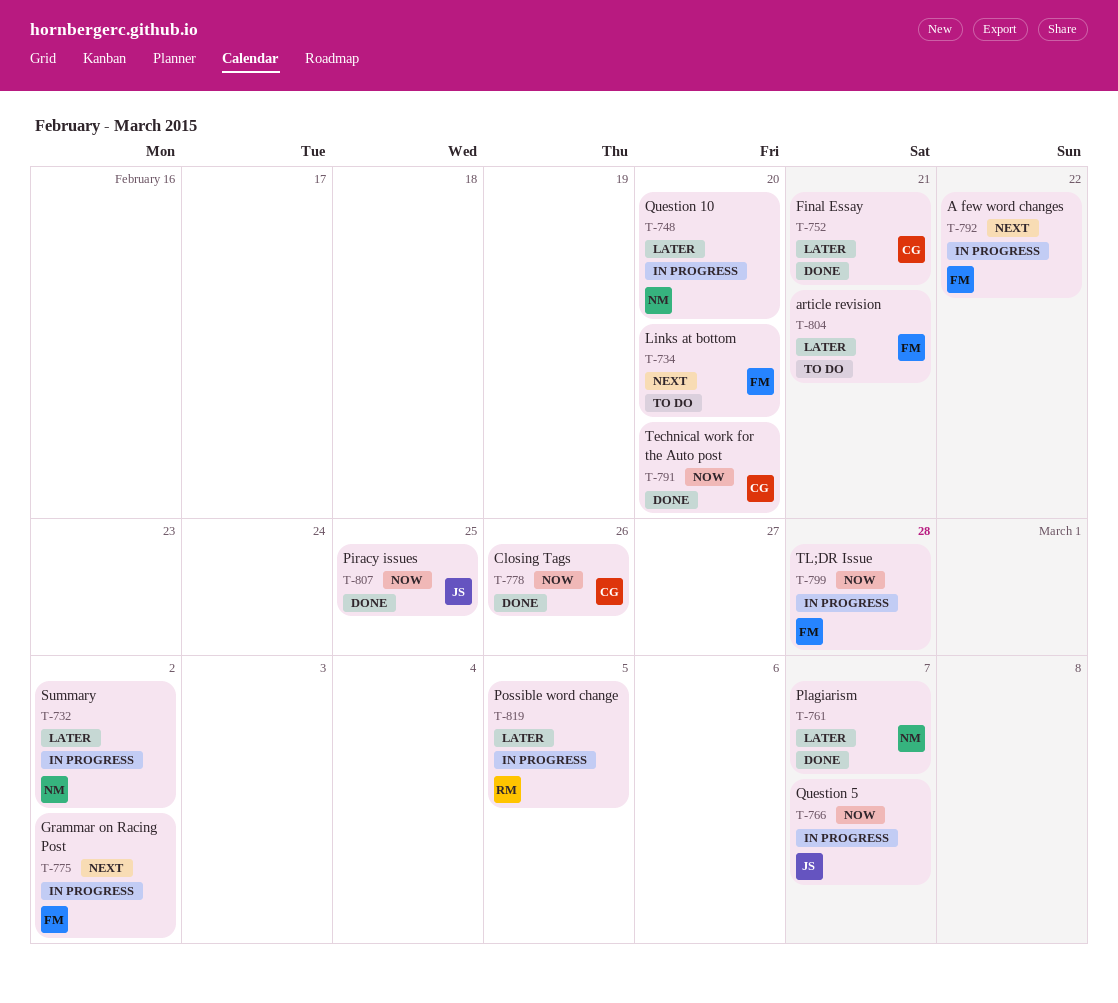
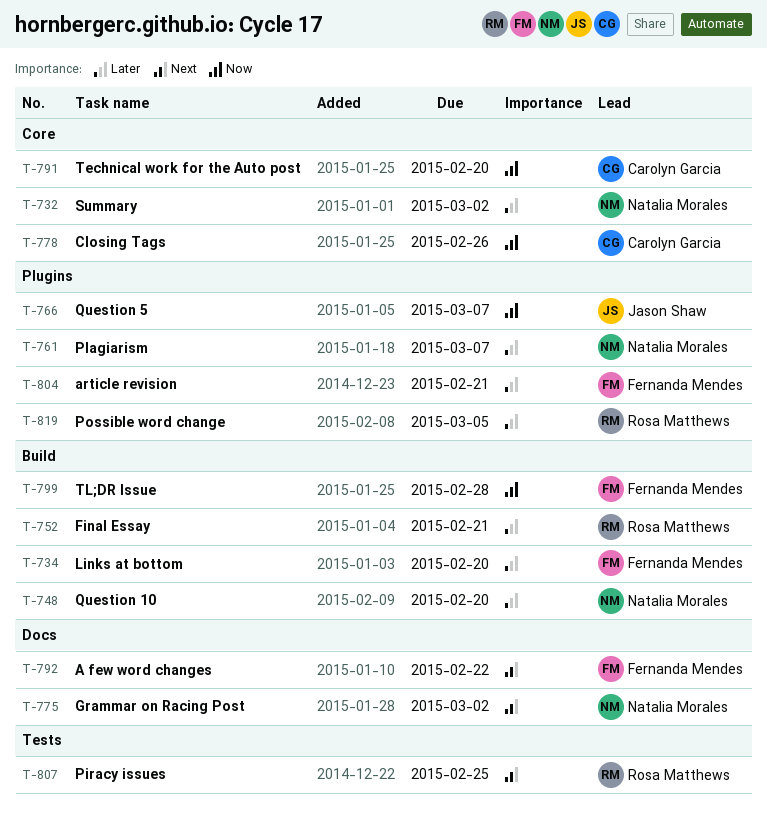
T-734, priority: Next -> Later
T-752, owner: Carolyn Garcia -> Rosa Matthews
T-775, owner: Fernanda Mendes -> Natalia Morales
T-807, owner: Jason Shaw -> Rosa Matthews
T-807, priority: Now -> Next

